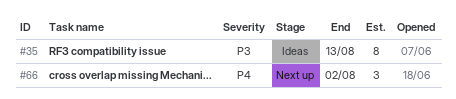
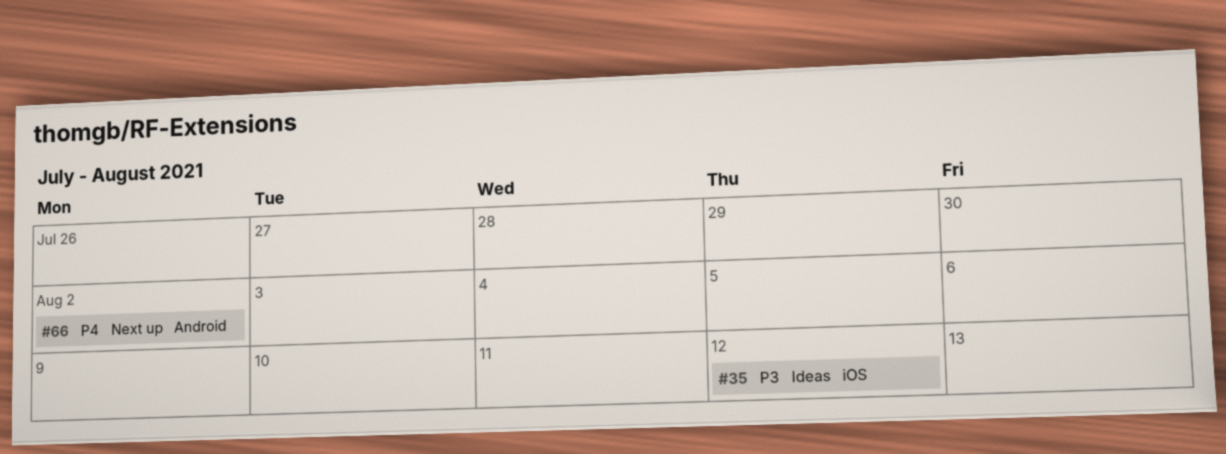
#35, due: Aug 13 -> Aug 12

